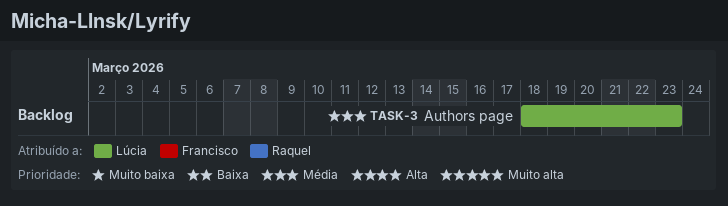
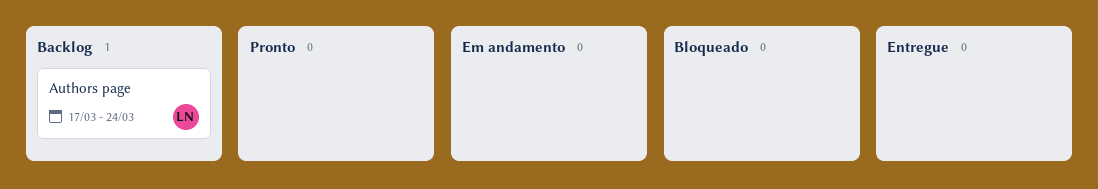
Authors page, start: Mar 18 -> Mar 17
Authors page, due: Mar 23 -> Mar 24

